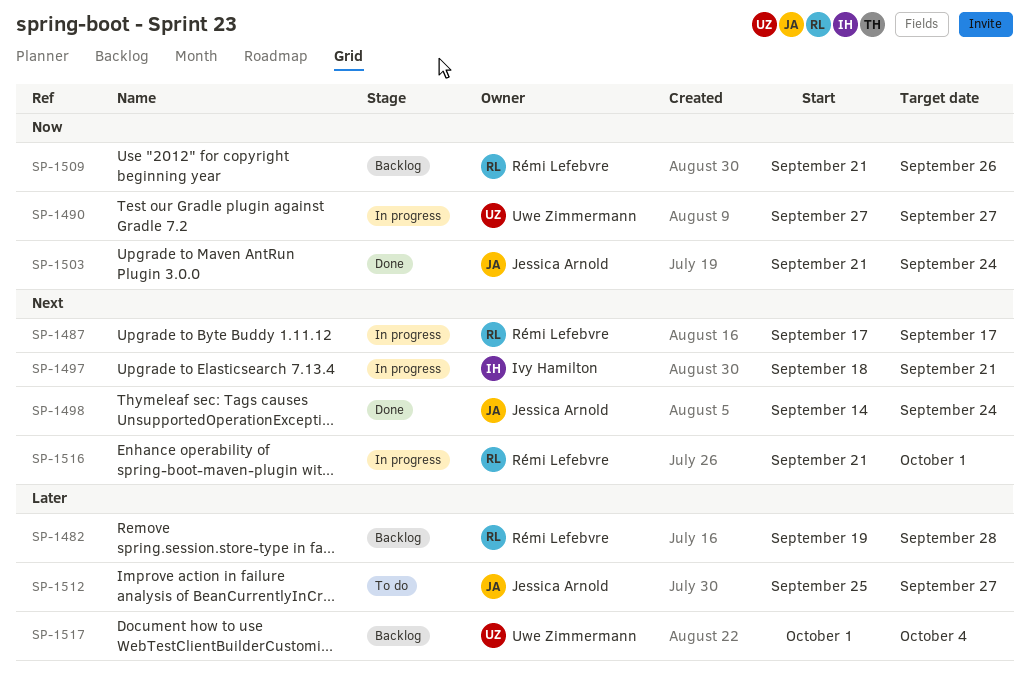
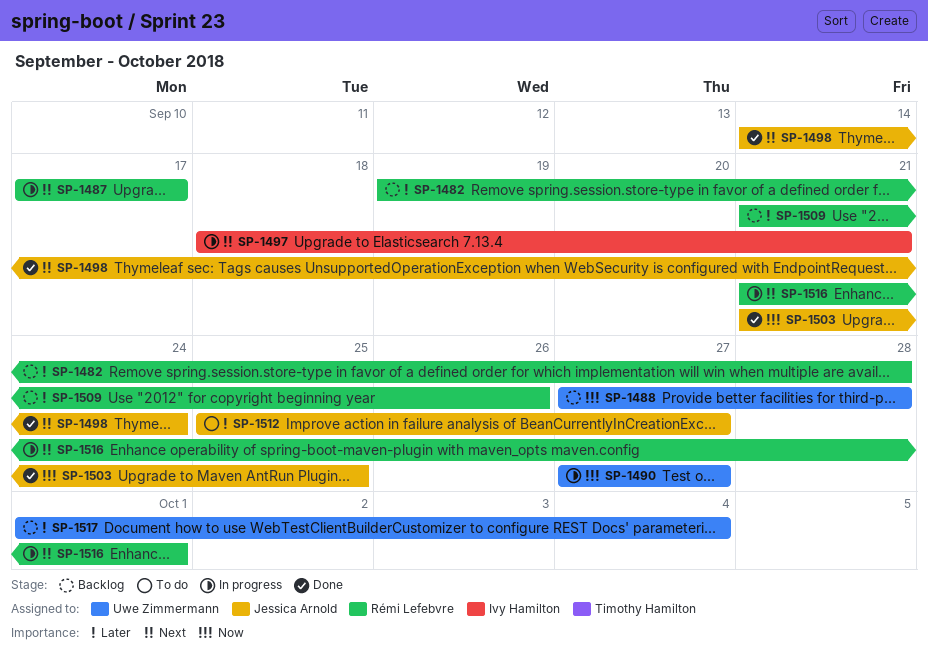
SP-1488: none -> present
SP-1503, due: Sep 24 -> Sep 25
SP-1509, priority: Now -> Later

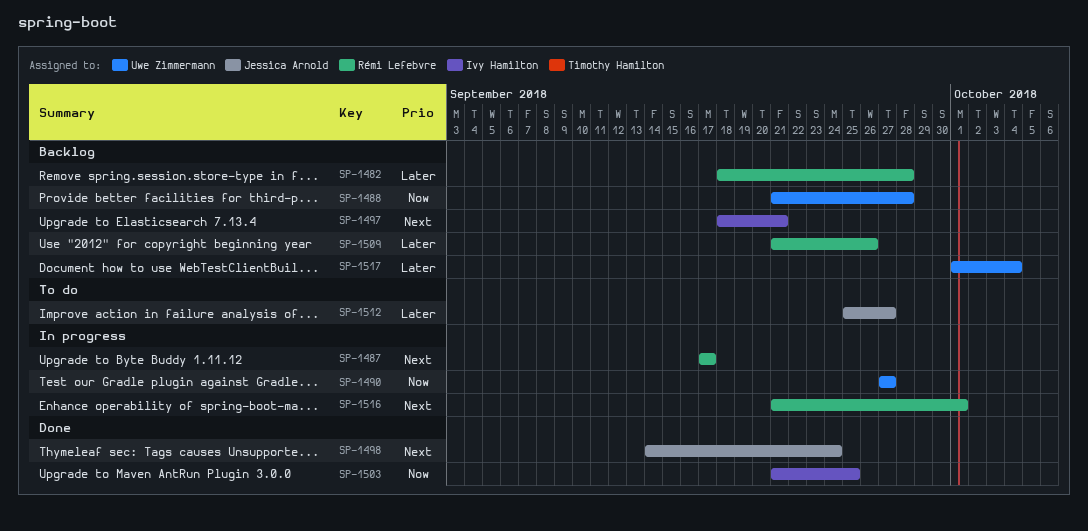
SP-1482, start: Sep 19 -> Sep 18
SP-1488, start: Sep 27 -> Sep 21
SP-1497, status: In progress -> Backlog
SP-1503, owner: Jessica Arnold -> Ivy Hamilton

